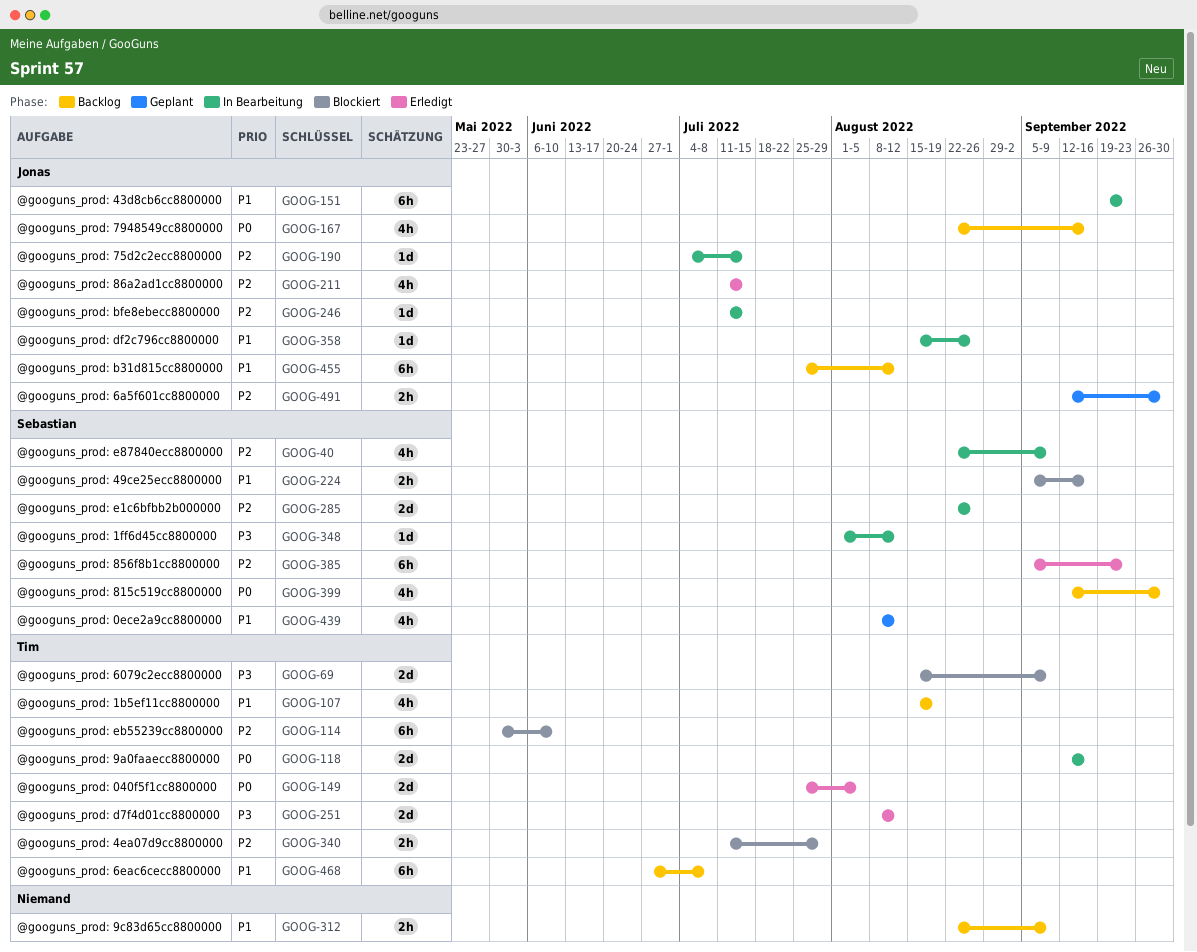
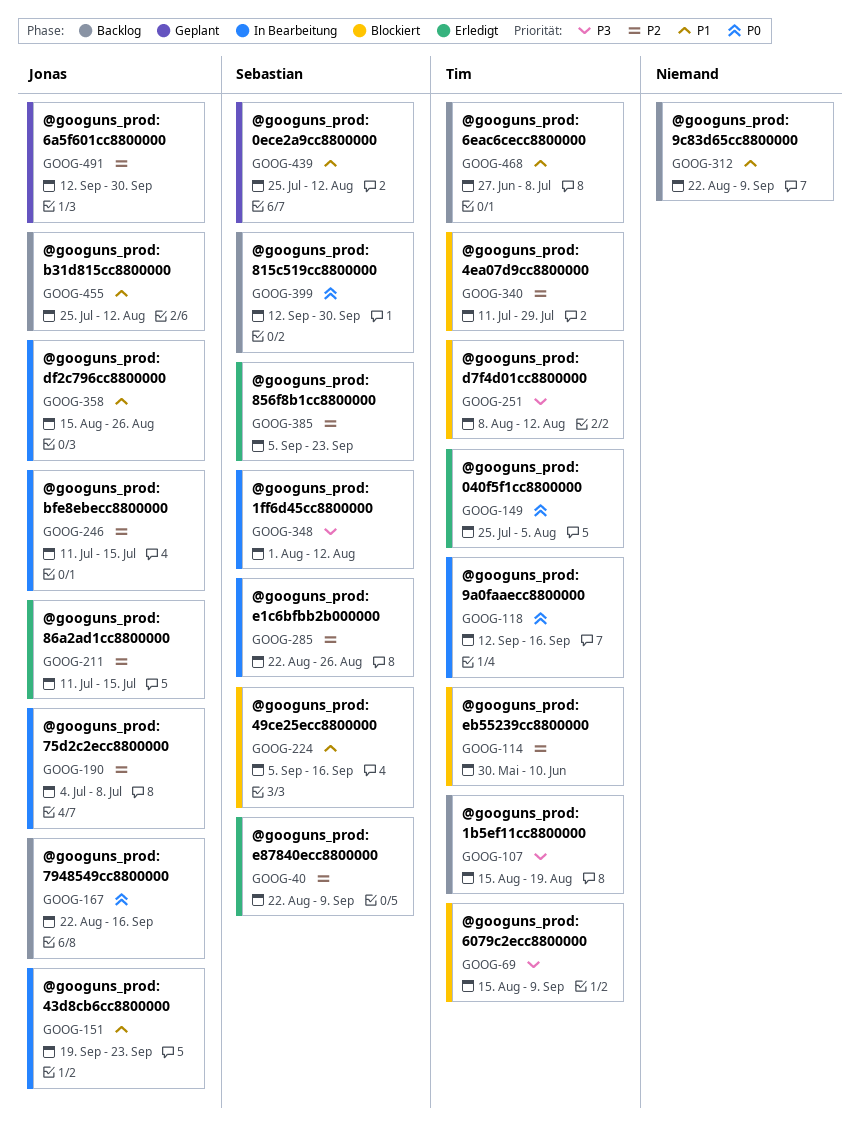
GOOG-40, status: In Bearbeitung -> Erledigt
GOOG-107, priority: P1 -> P3
GOOG-190, due: Jul 15 -> Jul 8
GOOG-251, status: Erledigt -> Blockiert
GOOG-439, start: Aug 8 -> Jul 25

